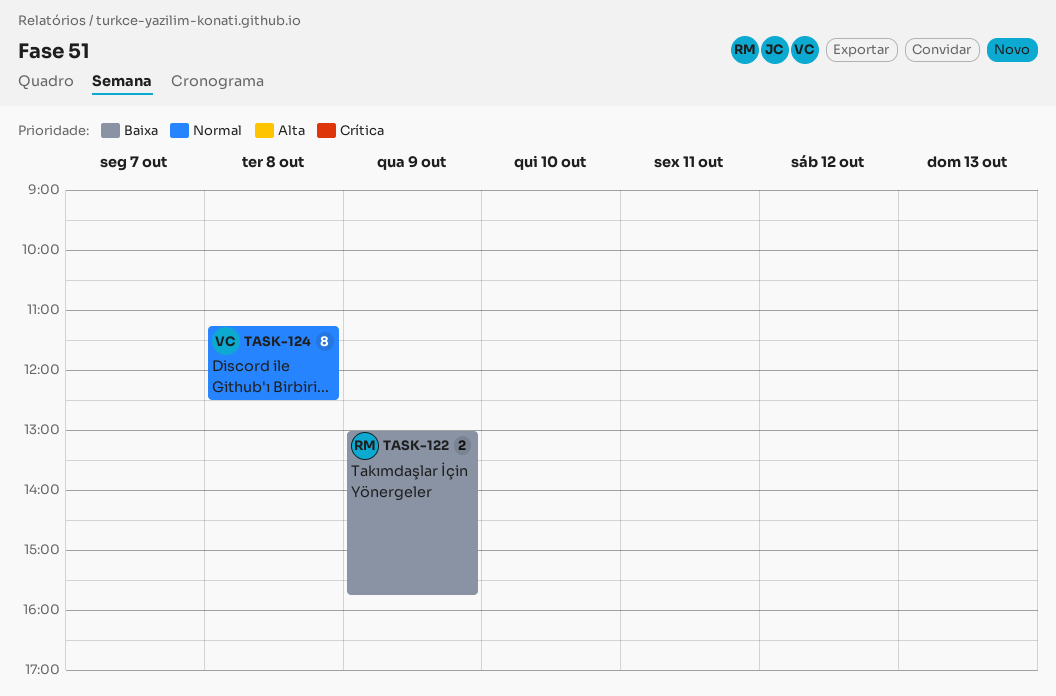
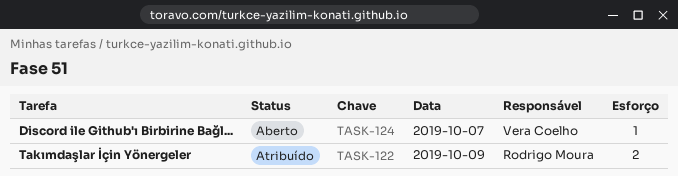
TASK-124, estimate: 8 -> 1
TASK-124, day: Oct 8 -> Oct 7

